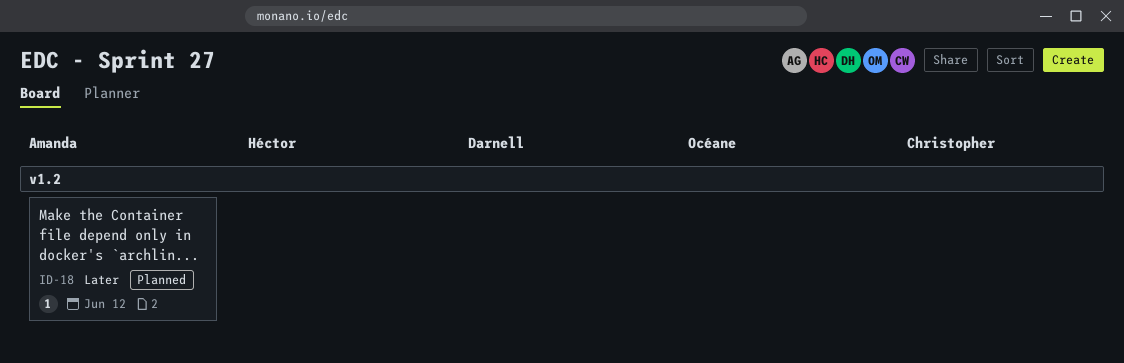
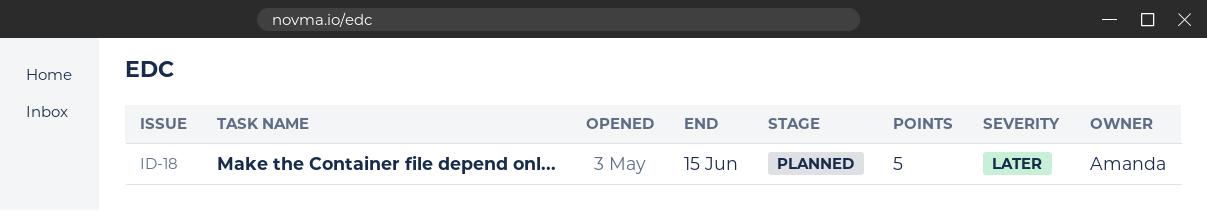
ID-18, estimate: 1 -> 5
ID-18, due: Jun 12 -> Jun 15

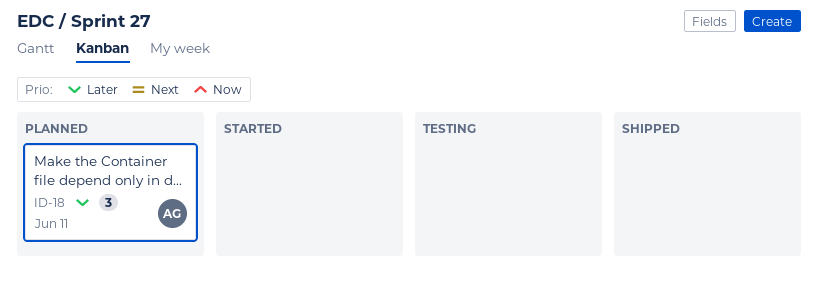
ID-18, estimate: 5 -> 3
ID-18, due: Jun 15 -> Jun 11

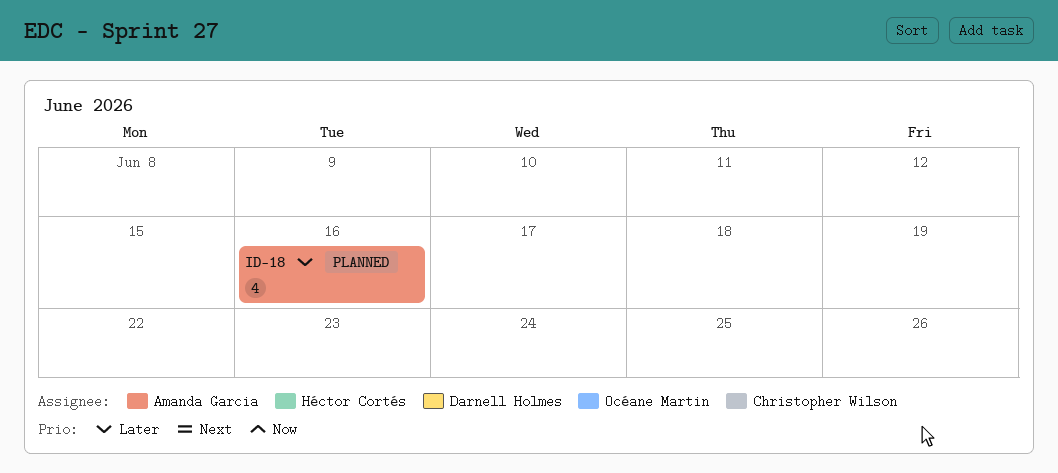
ID-18, estimate: 3 -> 4
ID-18, due: Jun 11 -> Jun 16

